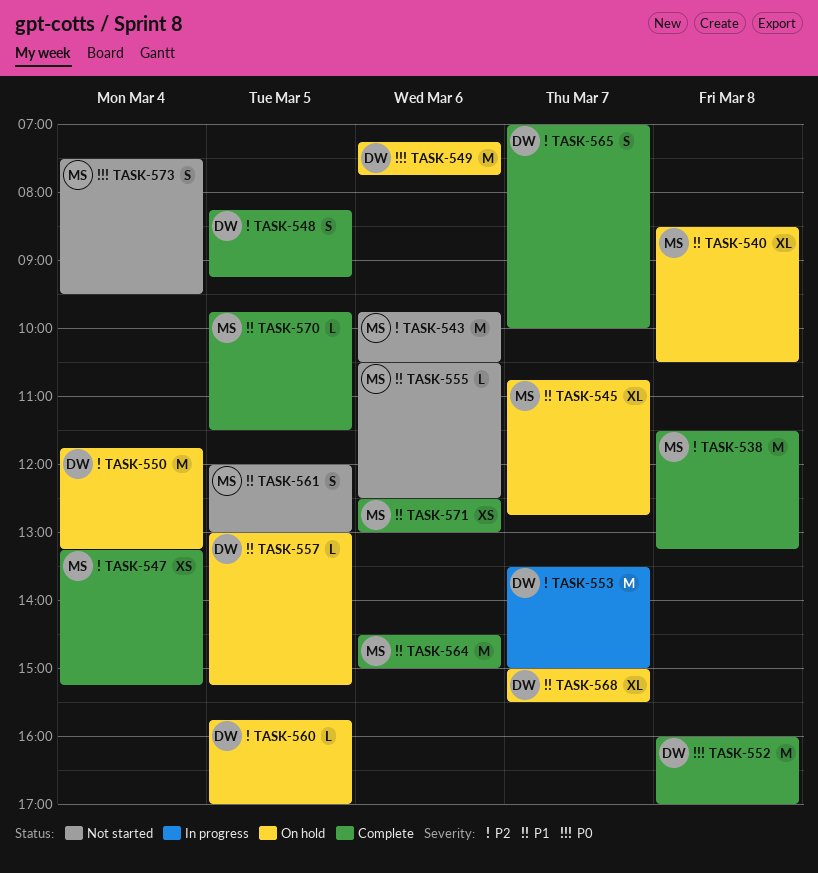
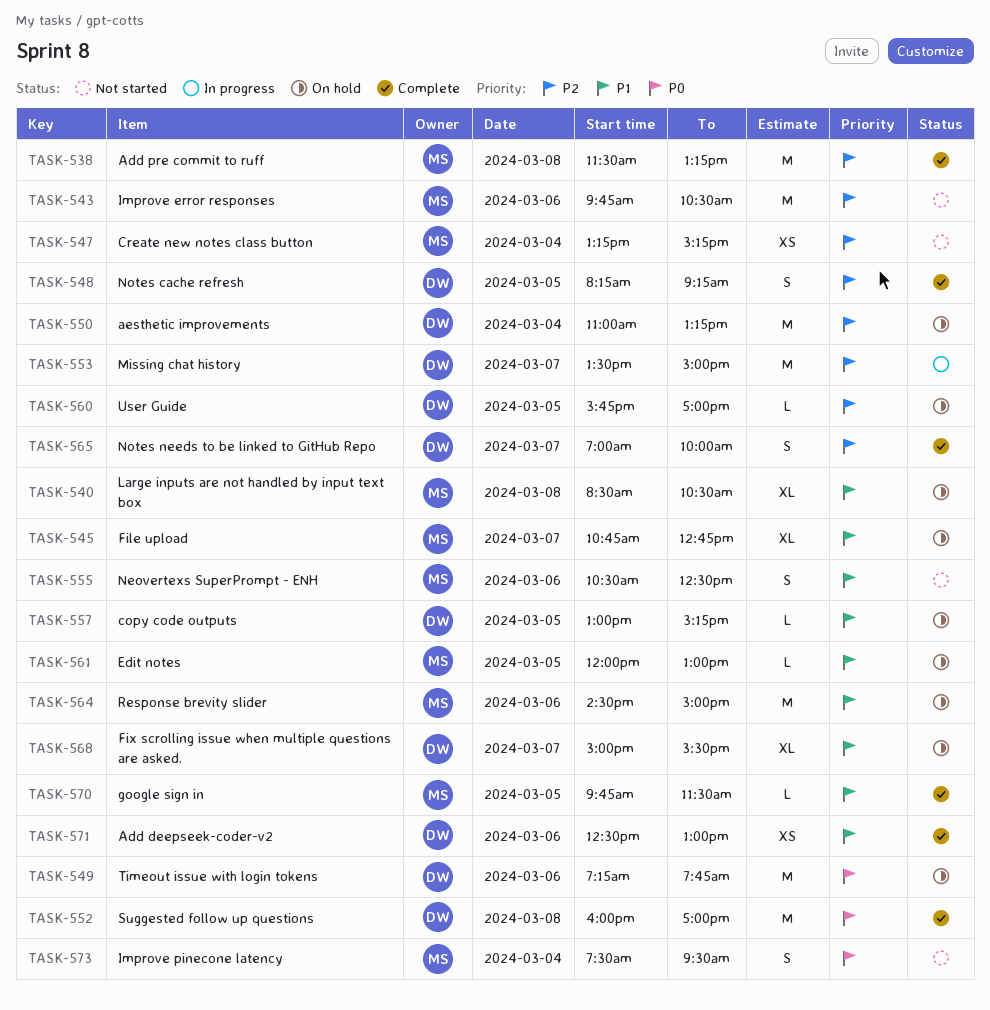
TASK-547, status: Complete -> Not started
TASK-550, begins: 11:45 -> 11:00
TASK-555, estimate: L -> S
TASK-561, status: Not started -> On hold
TASK-561, estimate: S -> L
TASK-564, status: Complete -> On hold
TASK-571, owner: MS -> DW

